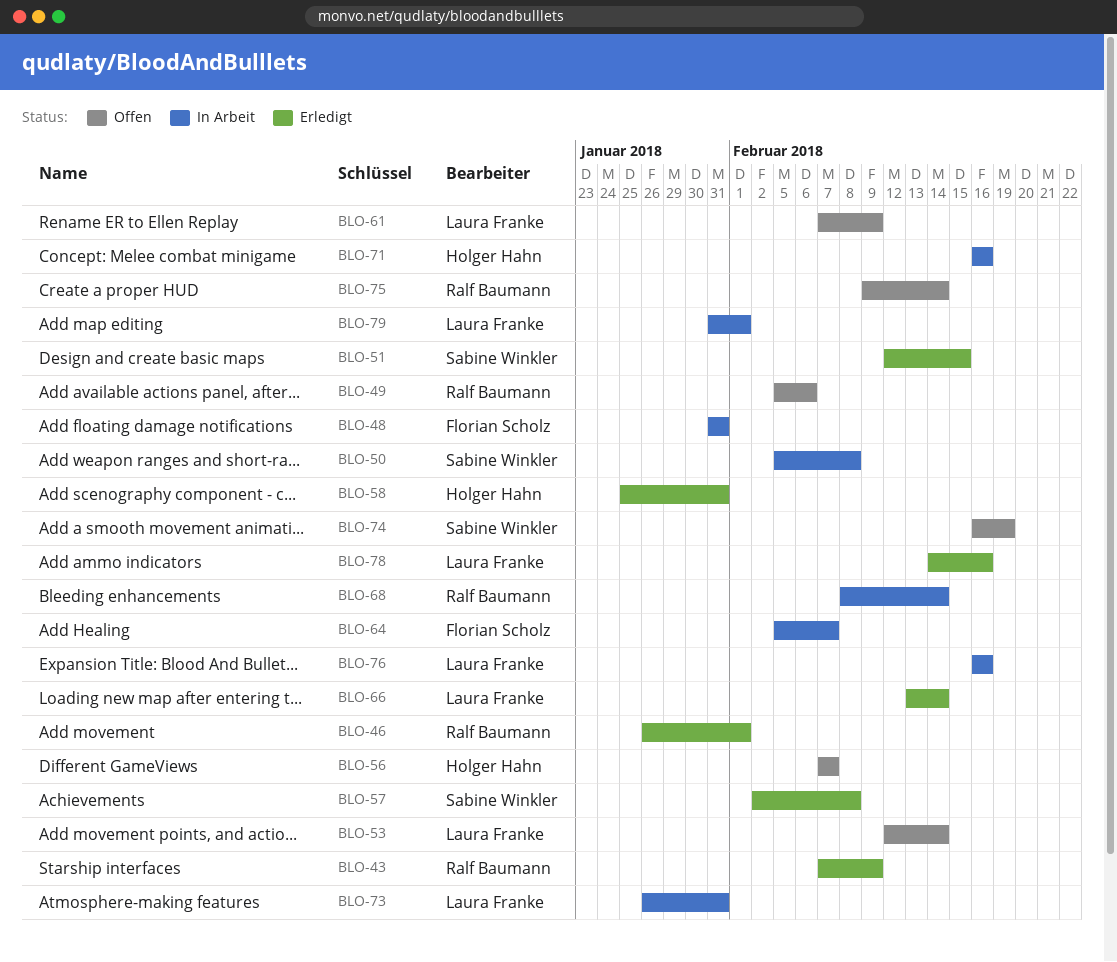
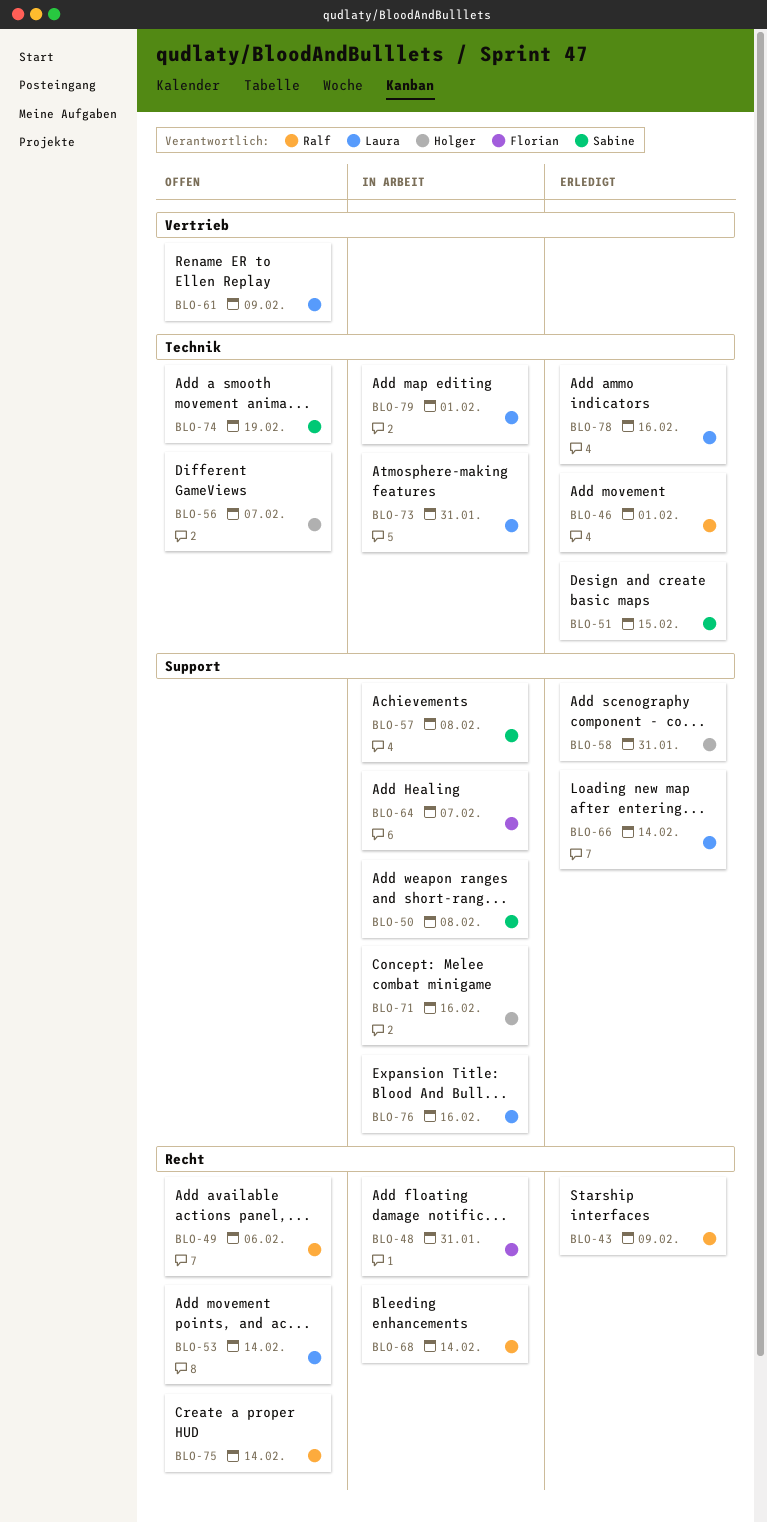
BLO-57, status: Erledigt -> In Arbeit

